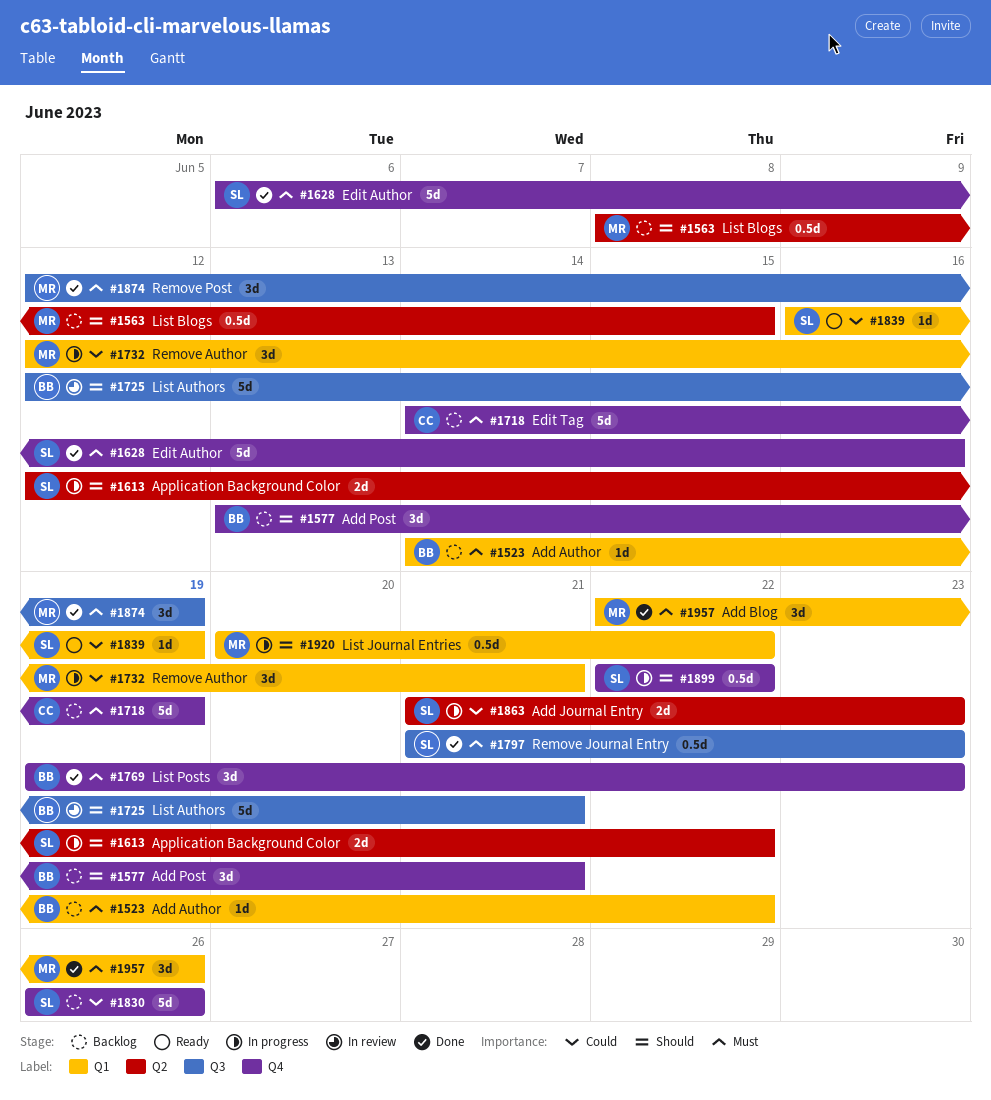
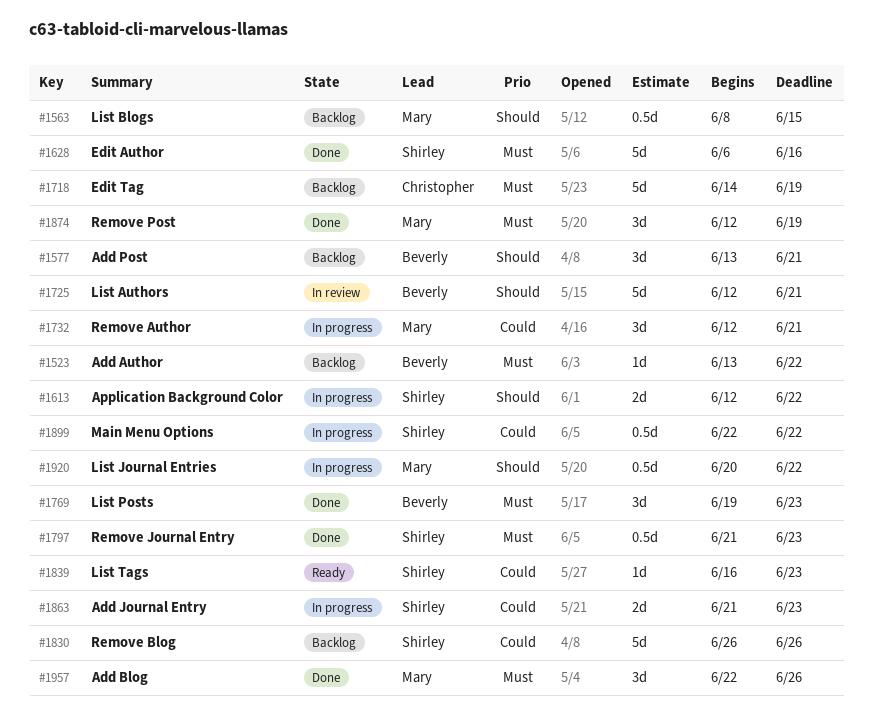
#1523, start: Jun 14 -> Jun 13
#1839, due: Jun 19 -> Jun 23
#1899, priority: Should -> Could

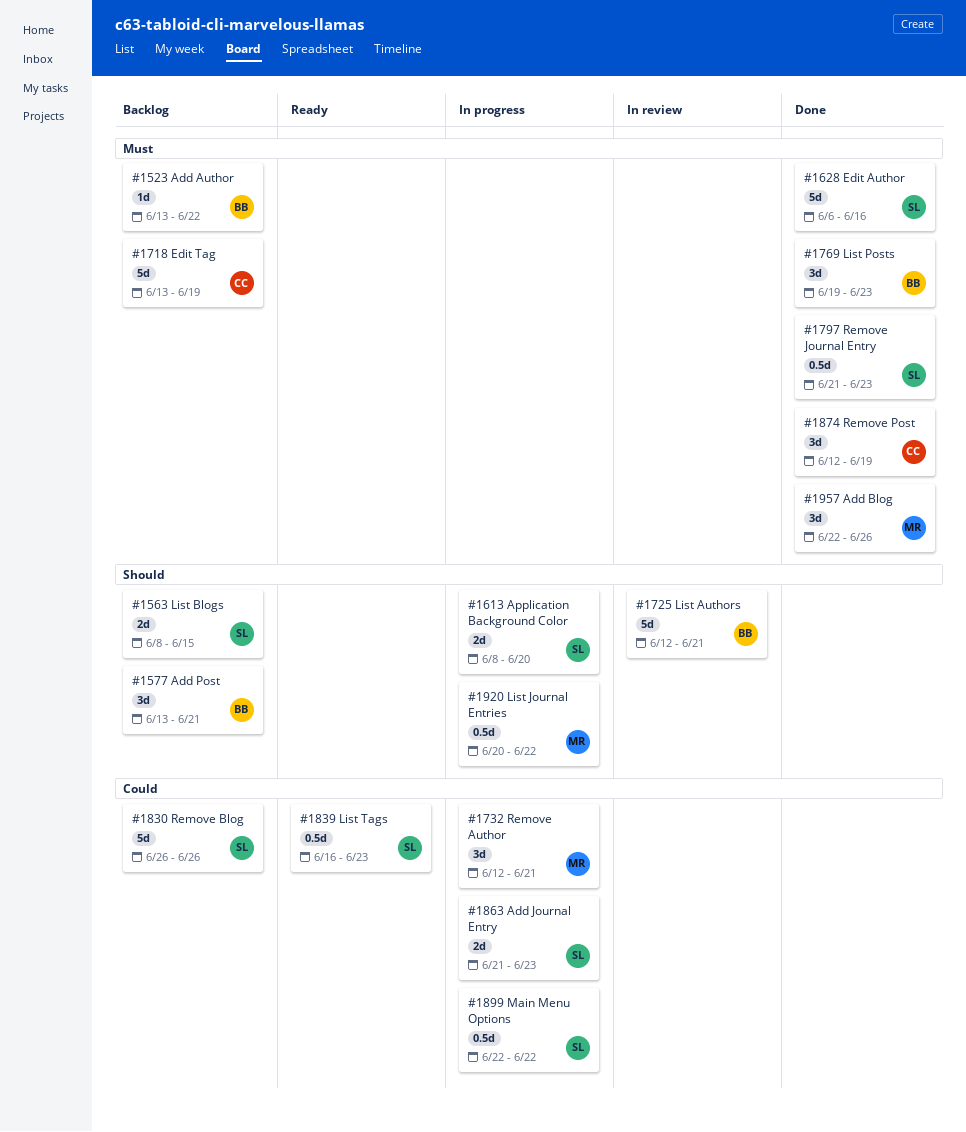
#1563, owner: Mary -> Shirley
#1563, estimate: 0.5d -> 2d
#1613, start: Jun 12 -> Jun 8
#1613, due: Jun 22 -> Jun 20
#1718, start: Jun 14 -> Jun 13
#1839, estimate: 1d -> 0.5d
#1874, owner: Mary -> Christopher

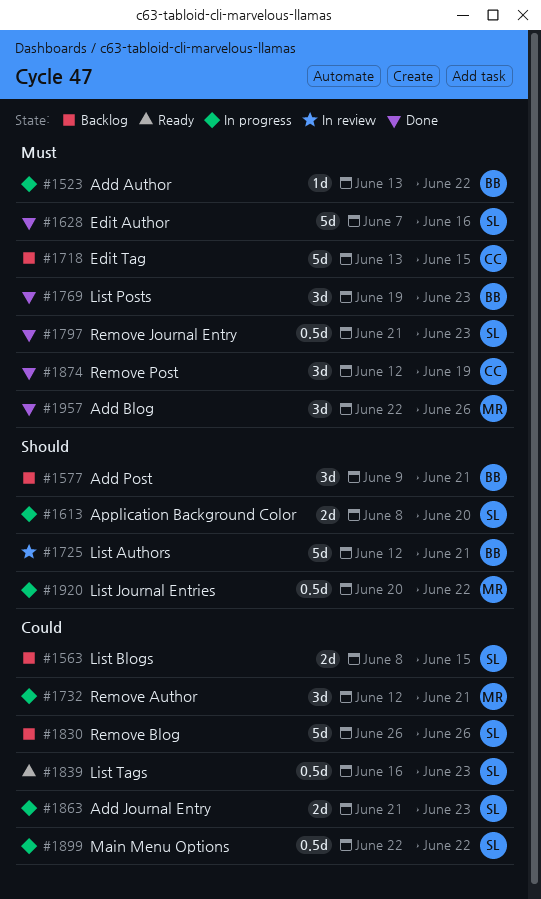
#1523, status: Backlog -> In progress
#1563, priority: Should -> Could
#1577, start: Jun 13 -> Jun 9
#1628, start: Jun 6 -> Jun 7
#1718, due: Jun 19 -> Jun 15

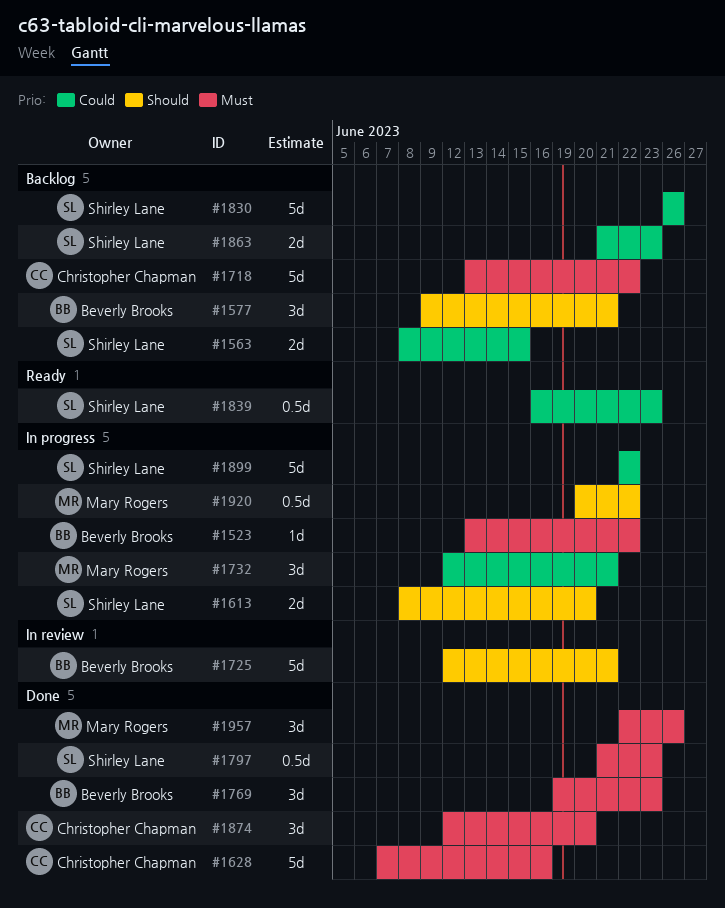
#1628, owner: Shirley Lane -> Christopher Chapman
#1718, due: Jun 15 -> Jun 22
#1863, status: In progress -> Backlog
#1874, due: Jun 19 -> Jun 20
#1899, estimate: 0.5d -> 5d

